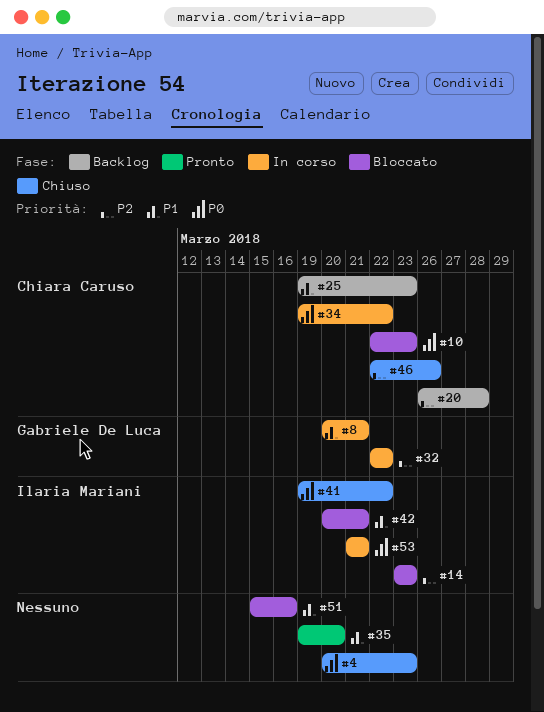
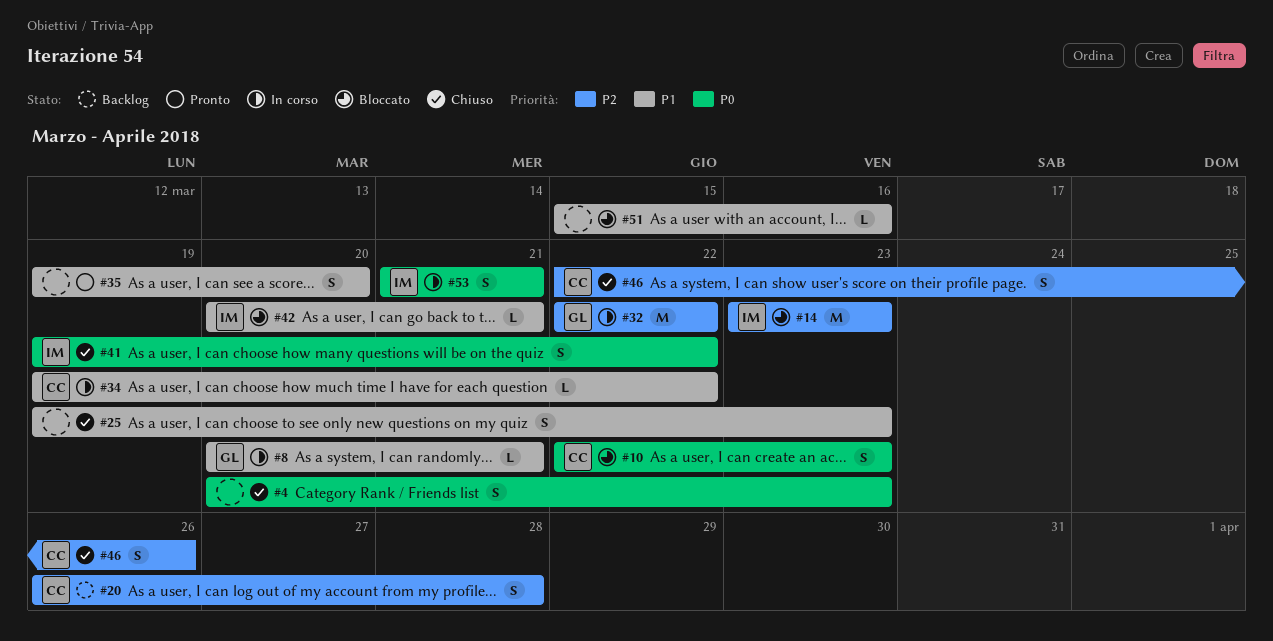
#25, status: Backlog -> Chiuso
#25, owner: Chiara Caruso -> none
#34, priority: P0 -> P1

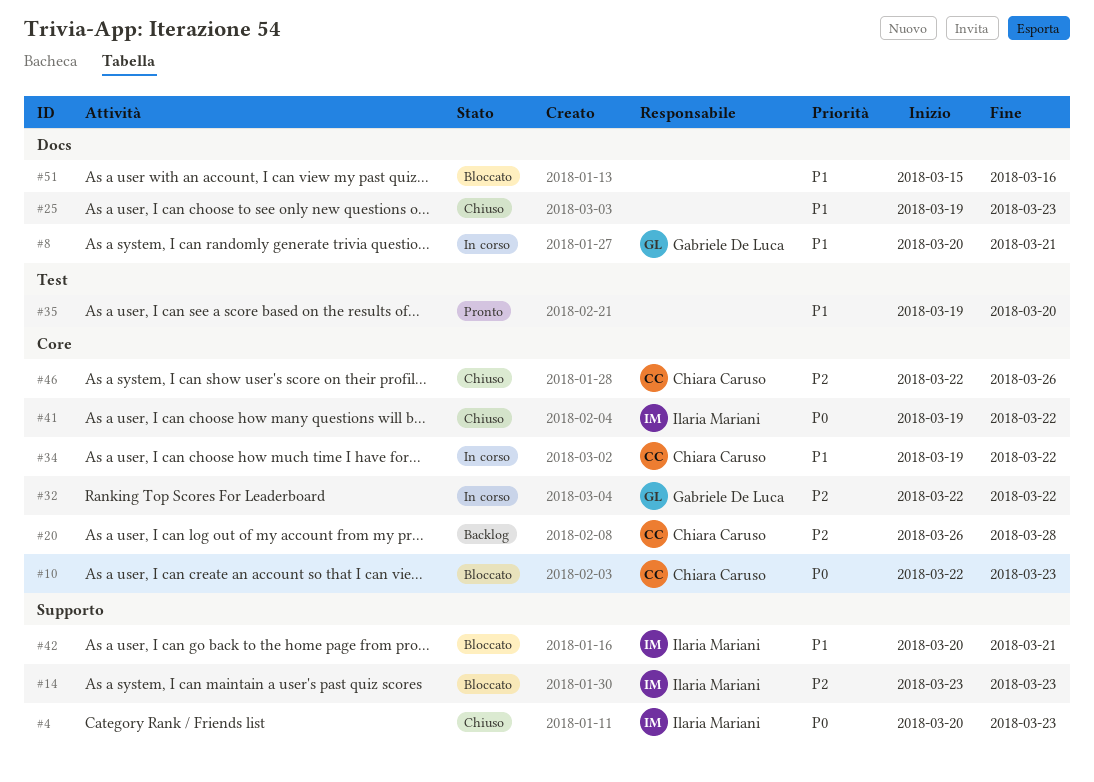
#4, owner: none -> Ilaria Mariani
#53: present -> none

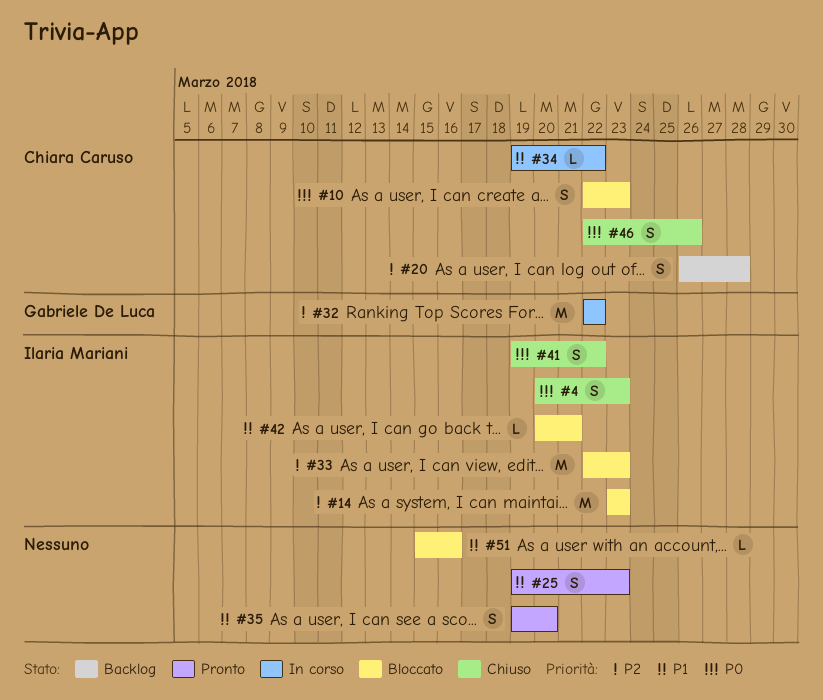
#8: present -> none
#25, status: Chiuso -> Pronto
#33: none -> present
#46, priority: P2 -> P0

